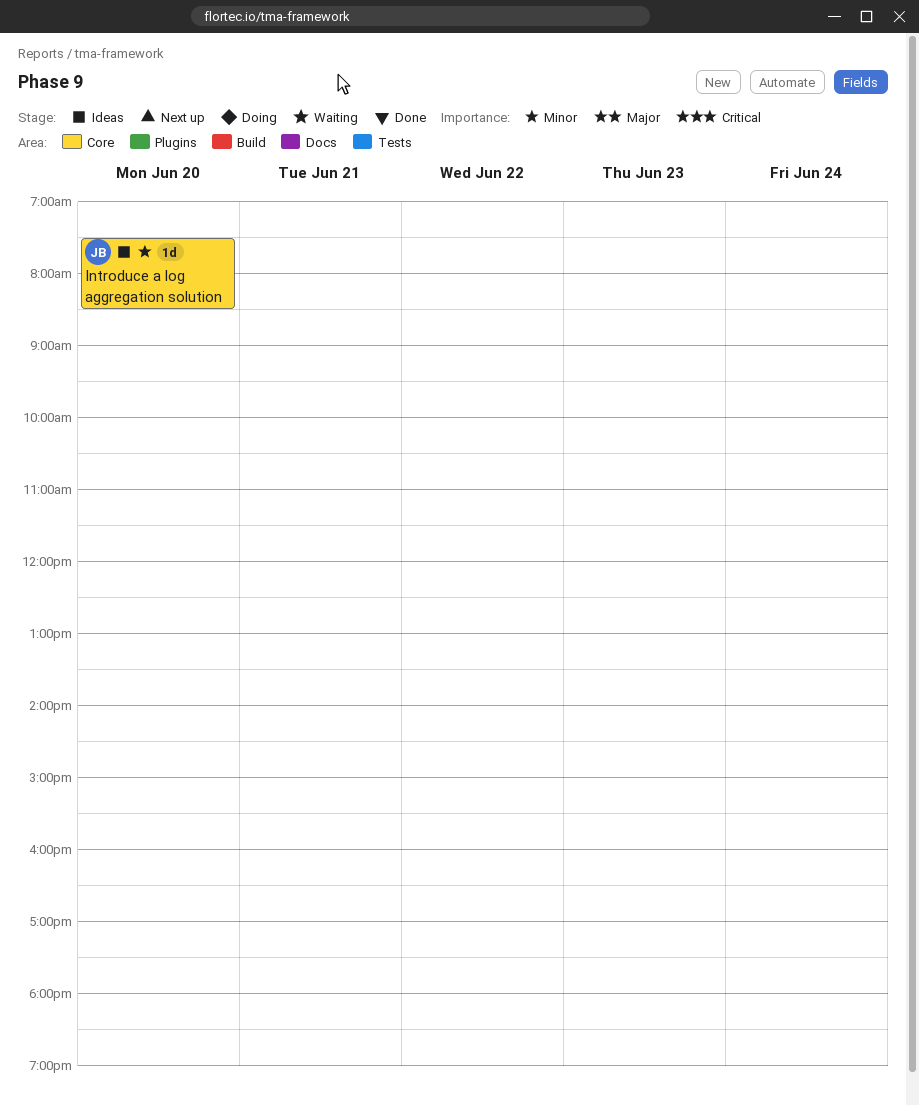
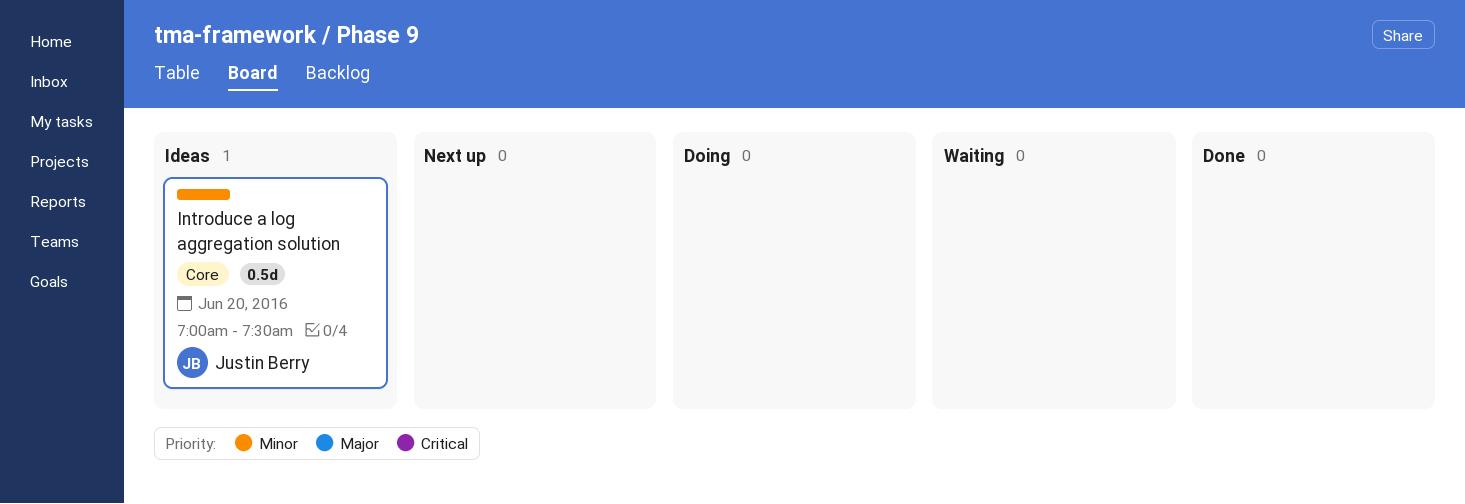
Introduce a log aggregation solution, estimate: 1d -> 0.5d
Introduce a log aggregation solution, begins: 07:30 -> 07:00
Introduce a log aggregation solution, ends: 08:30 -> 07:30

